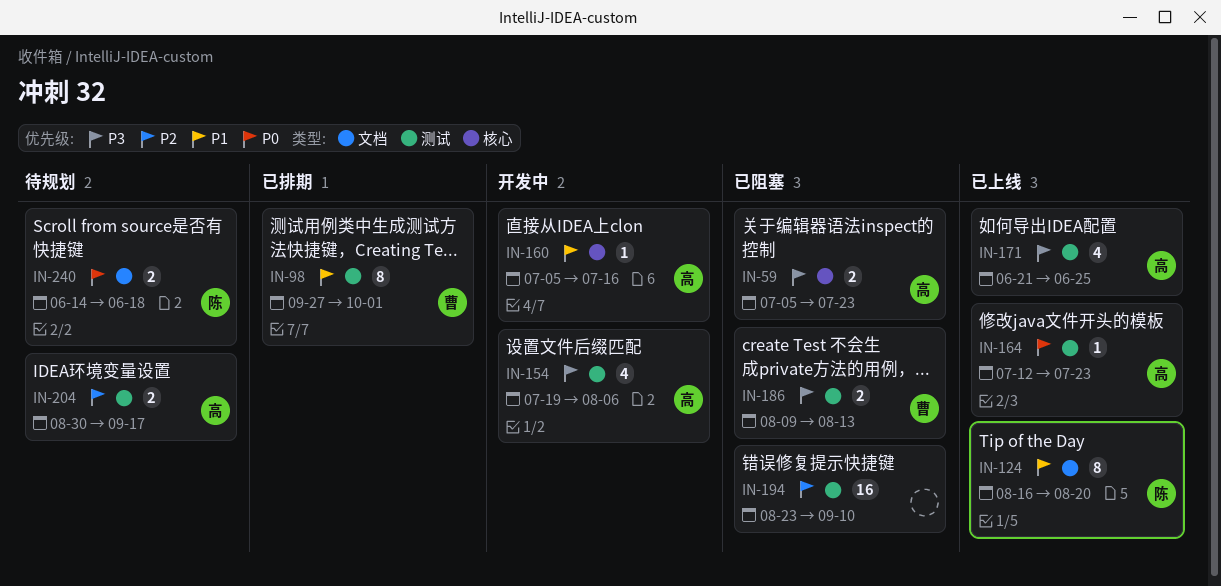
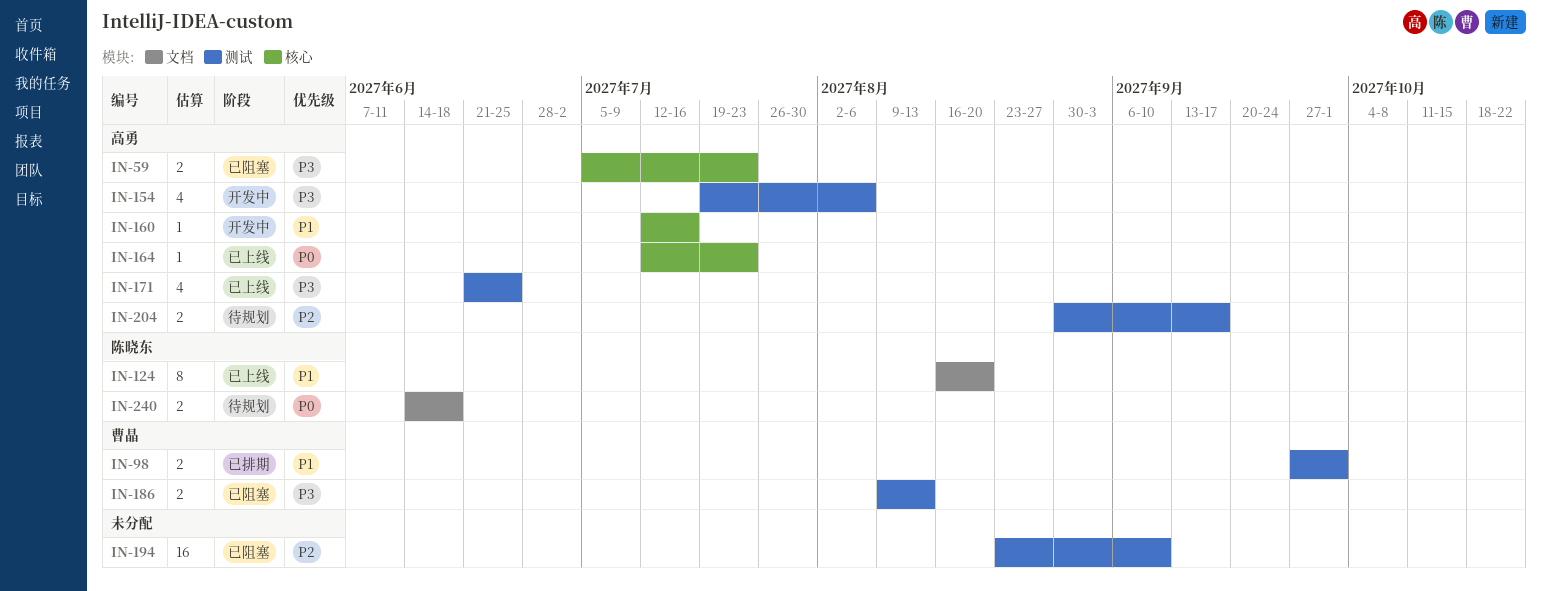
IN-98, estimate: 8 -> 2
IN-160, start: Jul 5 -> Jul 12
IN-164, label: 测试 -> 核心

